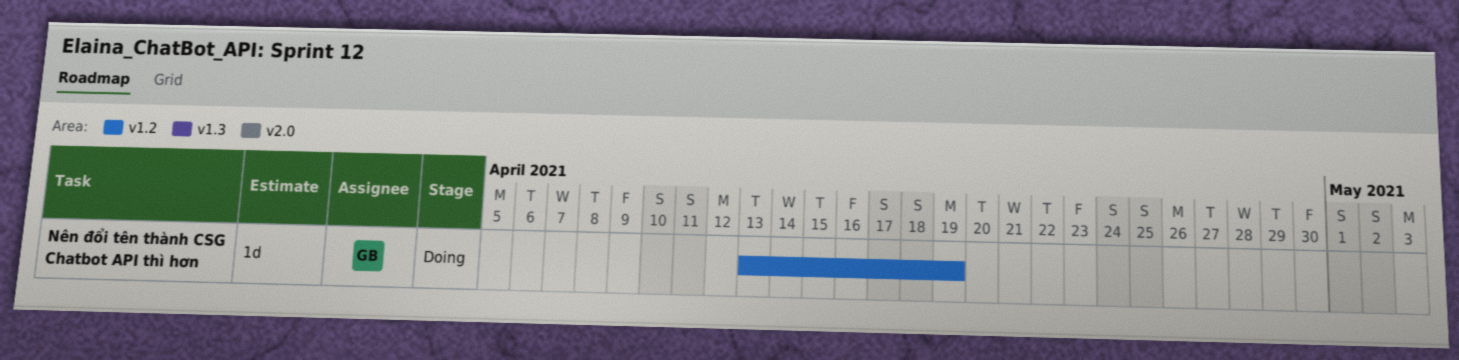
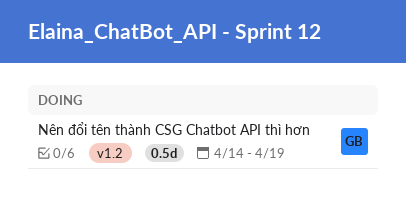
Nên đổi tên thành CSG Chatbot API thì hơn, estimate: 1d -> 0.5d
Nên đổi tên thành CSG Chatbot API thì hơn, start: Apr 13 -> Apr 14

